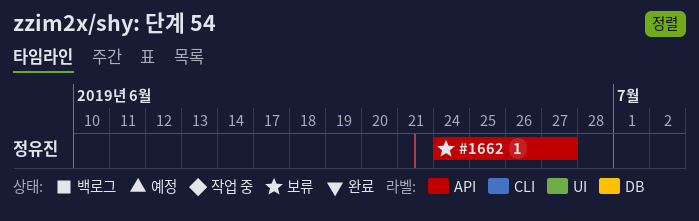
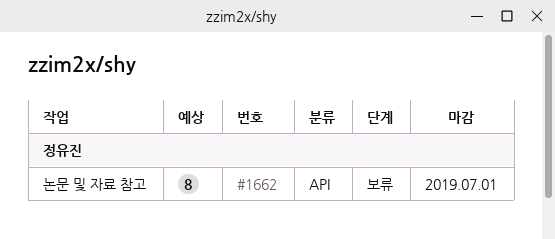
#1662, estimate: 1 -> 8
#1662, due: Jun 27 -> Jul 1

